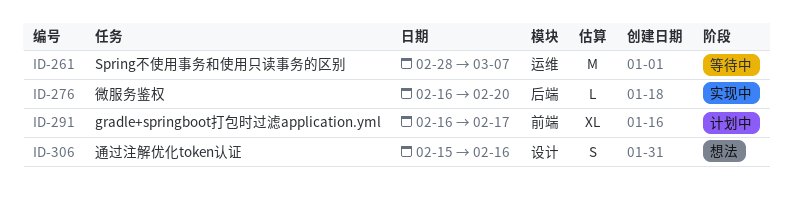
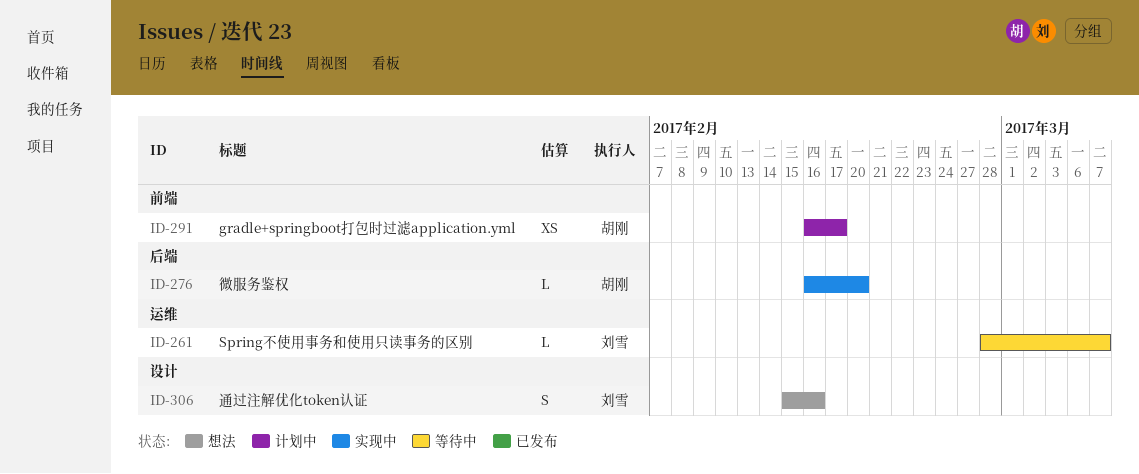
ID-261, estimate: M -> L
ID-291, estimate: XL -> XS

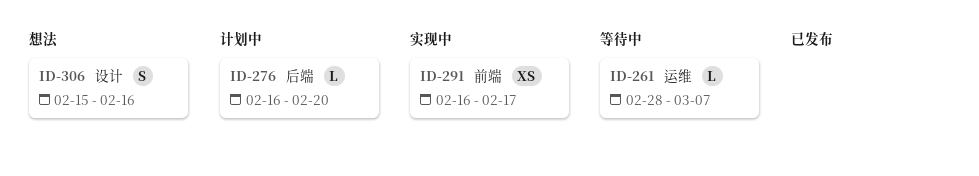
ID-276, status: 实现中 -> 计划中
ID-291, status: 计划中 -> 实现中

